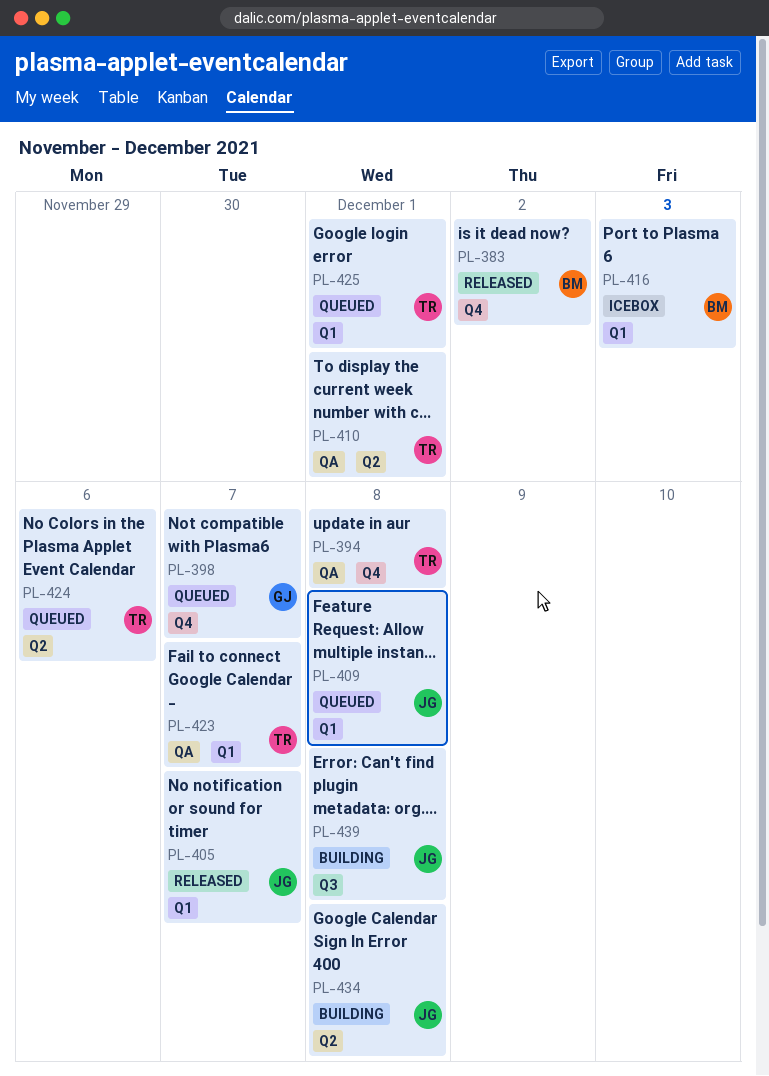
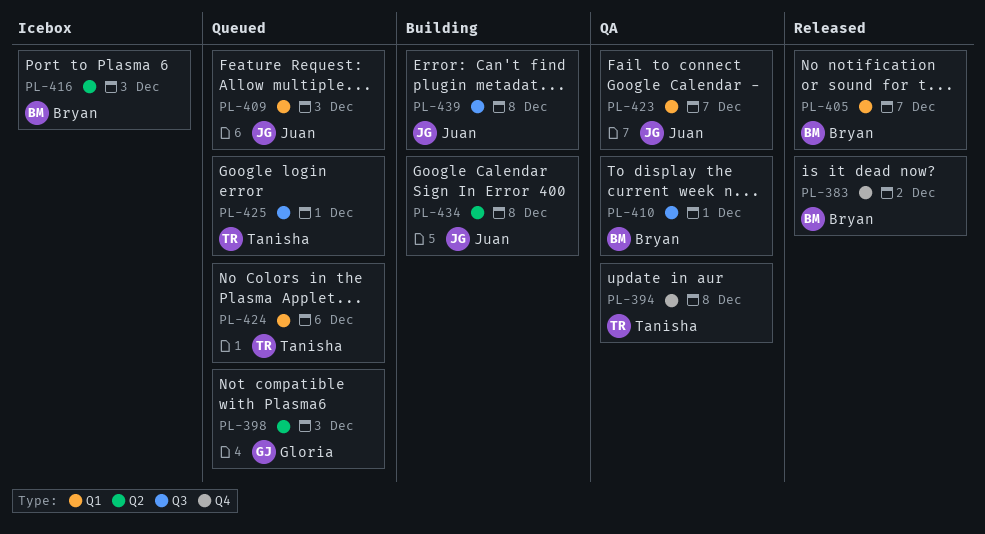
PL-398, label: Q4 -> Q2
PL-398, due: Dec 7 -> Dec 3
PL-405, owner: Juan -> Bryan
PL-409, due: Dec 8 -> Dec 3
PL-410, owner: Tanisha -> Bryan
PL-410, label: Q2 -> Q3
PL-416, label: Q1 -> Q2
PL-423, owner: Tanisha -> Juan
PL-424, label: Q2 -> Q1
PL-425, label: Q1 -> Q3

